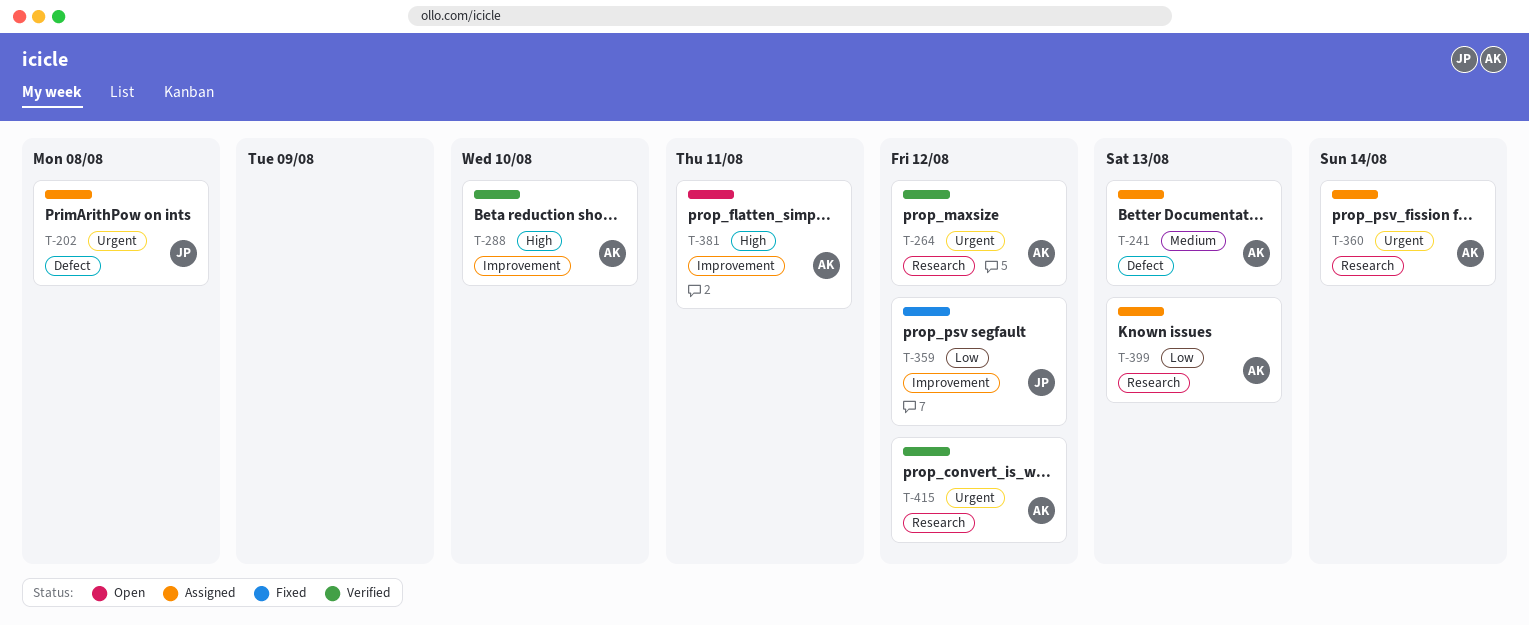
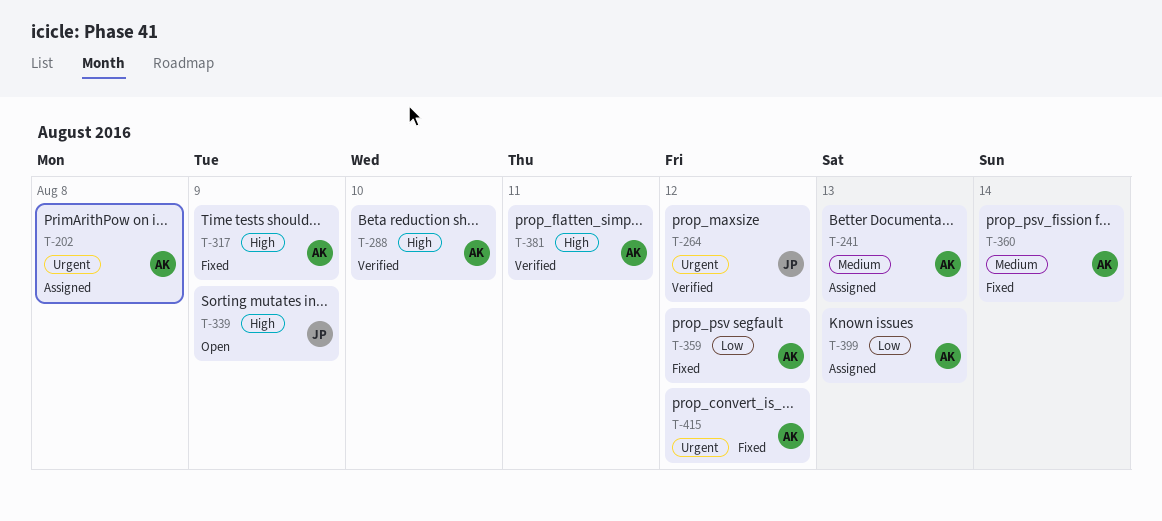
T-202, owner: JP -> AK
T-264, owner: AK -> JP
T-317: none -> present
T-339: none -> present
T-359, owner: JP -> AK
T-360, status: Assigned -> Fixed
T-360, priority: Urgent -> Medium
T-381, status: Open -> Verified
T-415, status: Verified -> Fixed

